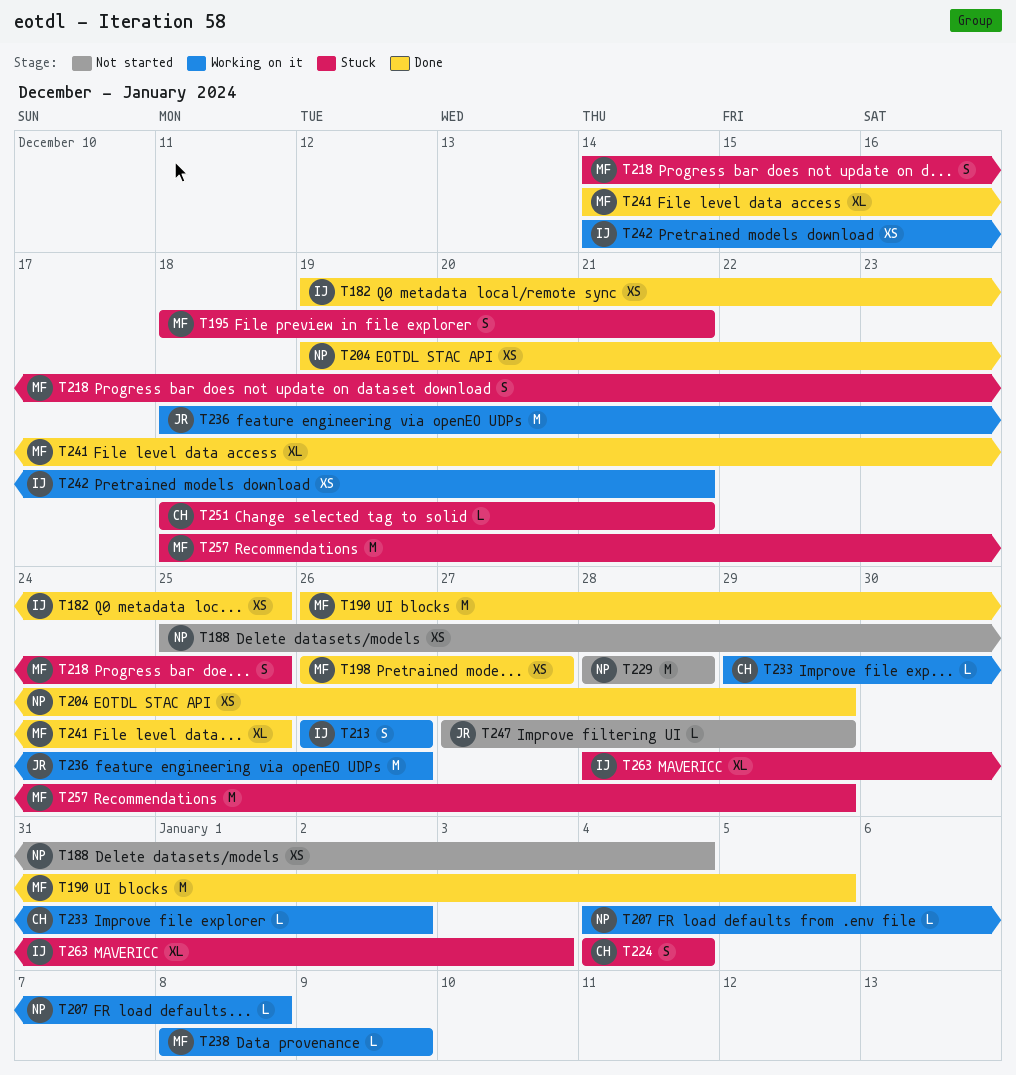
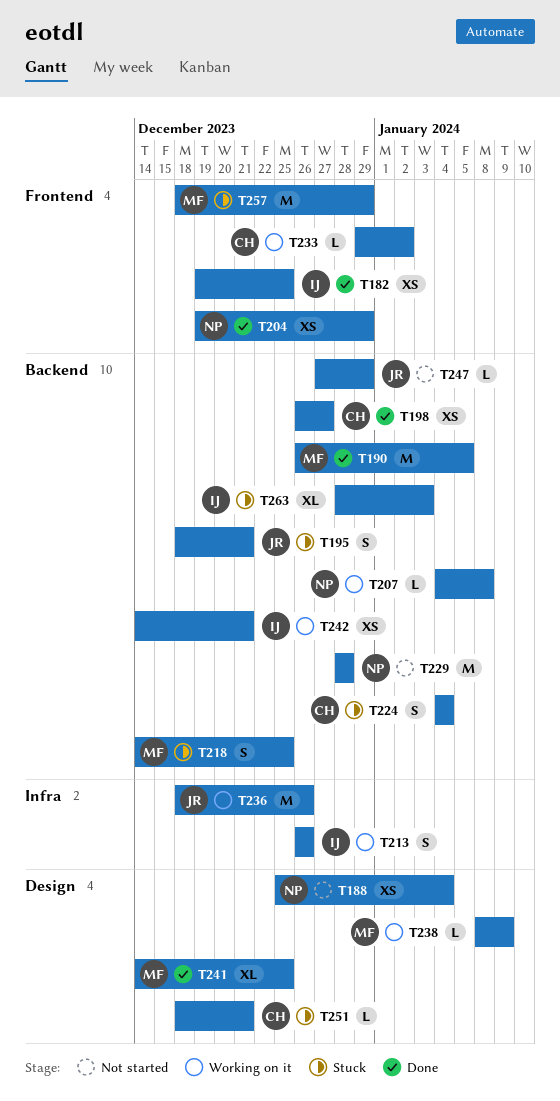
T195, owner: MF -> JR
T198, owner: MF -> CH

